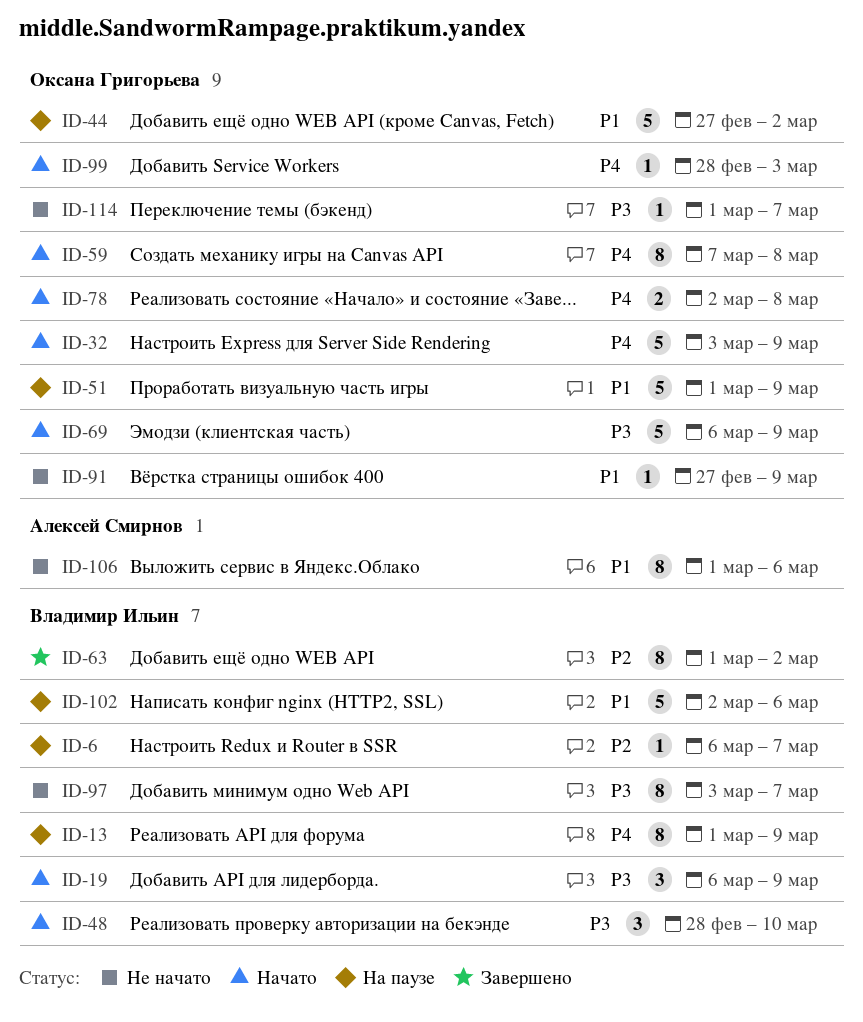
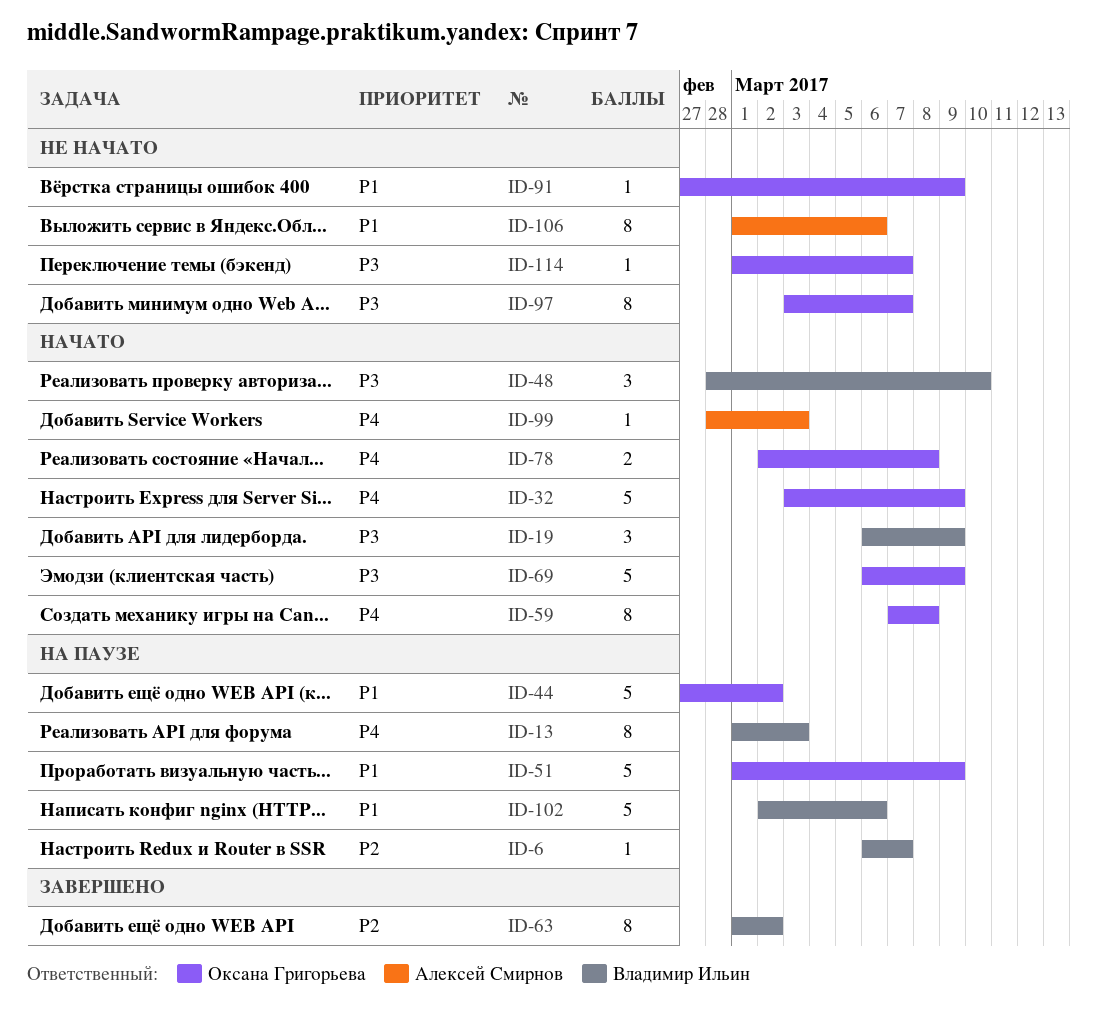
ID-13, due: Mar 9 -> Mar 3
ID-97, owner: Владимир Ильин -> Оксана Григорьева
ID-99, owner: Оксана Григорьева -> Алексей Смирнов

